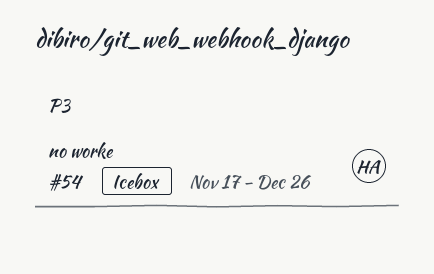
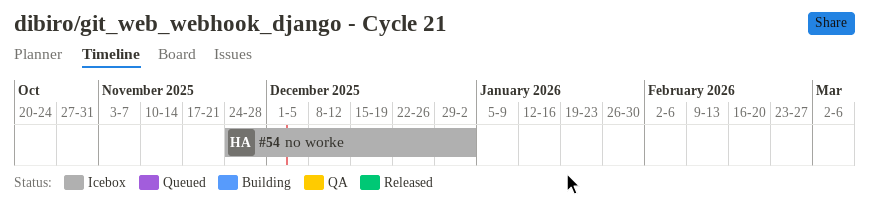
#54, start: Nov 17 -> Nov 24
#54, due: Dec 26 -> Jan 2

